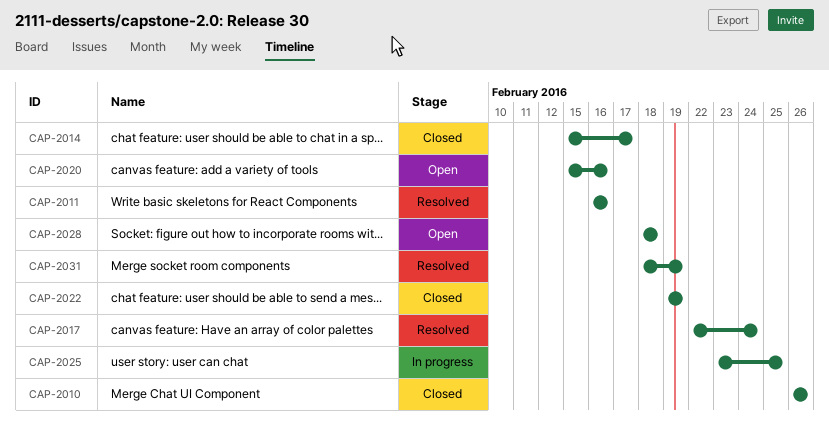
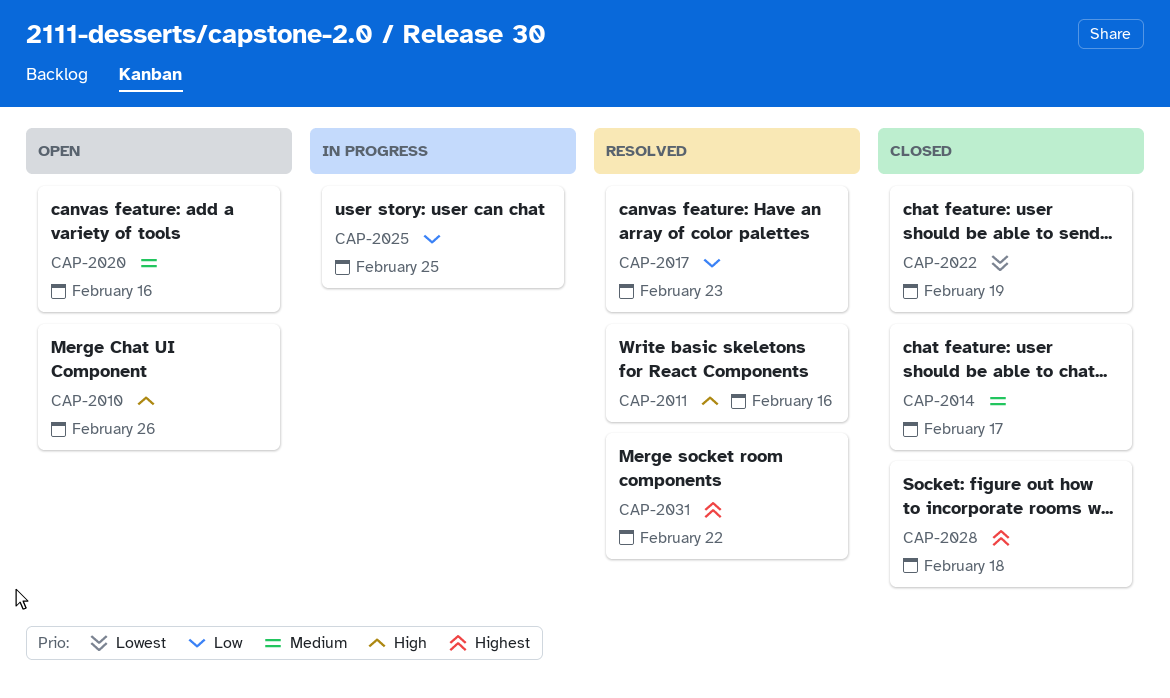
CAP-2010, status: Closed -> Open
CAP-2017, due: Feb 24 -> Feb 23
CAP-2028, status: Open -> Closed
CAP-2031, due: Feb 19 -> Feb 22

